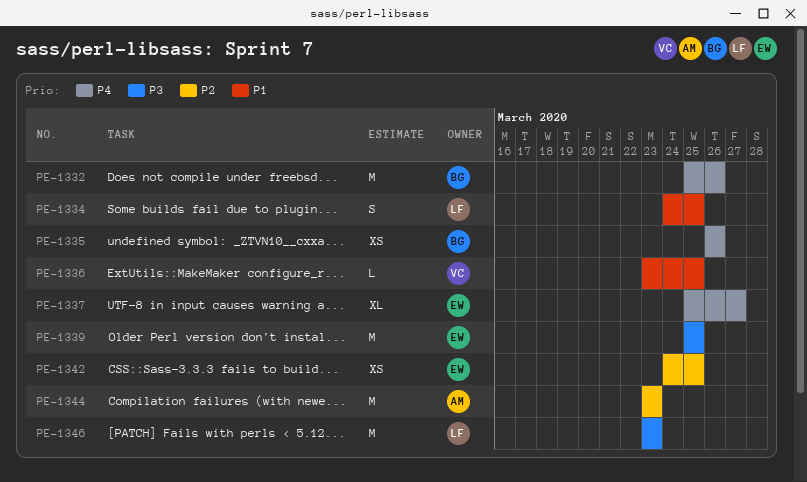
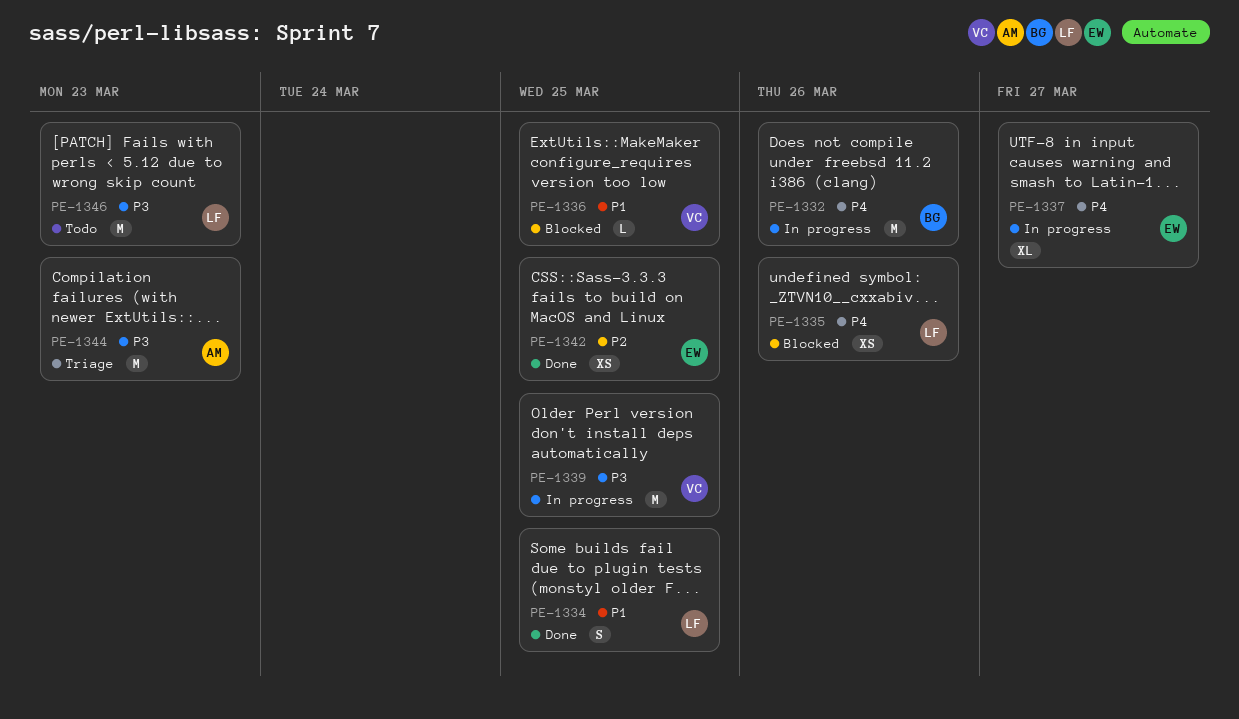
PE-1335, owner: BG -> LF
PE-1339, owner: EW -> VC
PE-1344, priority: P2 -> P3

